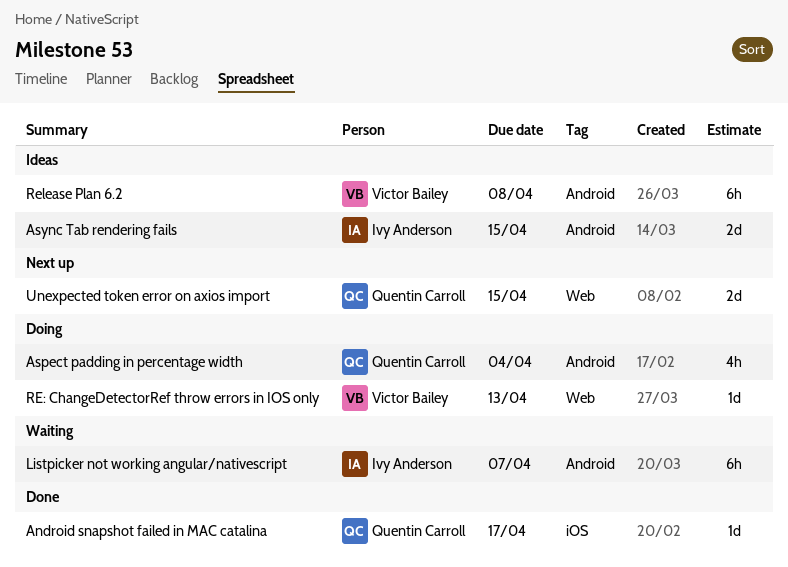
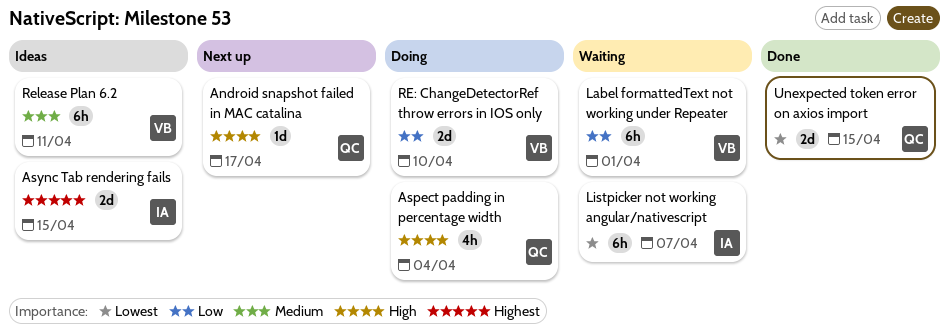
Android snapshot failed in MAC catalina, status: Done -> Next up
Label formattedText not working under Repeater: none -> present
RE: ChangeDetectorRef throw errors in IOS only, estimate: 1d -> 2d
RE: ChangeDetectorRef throw errors in IOS only, due: Apr 13 -> Apr 10
Release Plan 6.2, due: Apr 8 -> Apr 11
Unexpected token error on axios import, status: Next up -> Done

